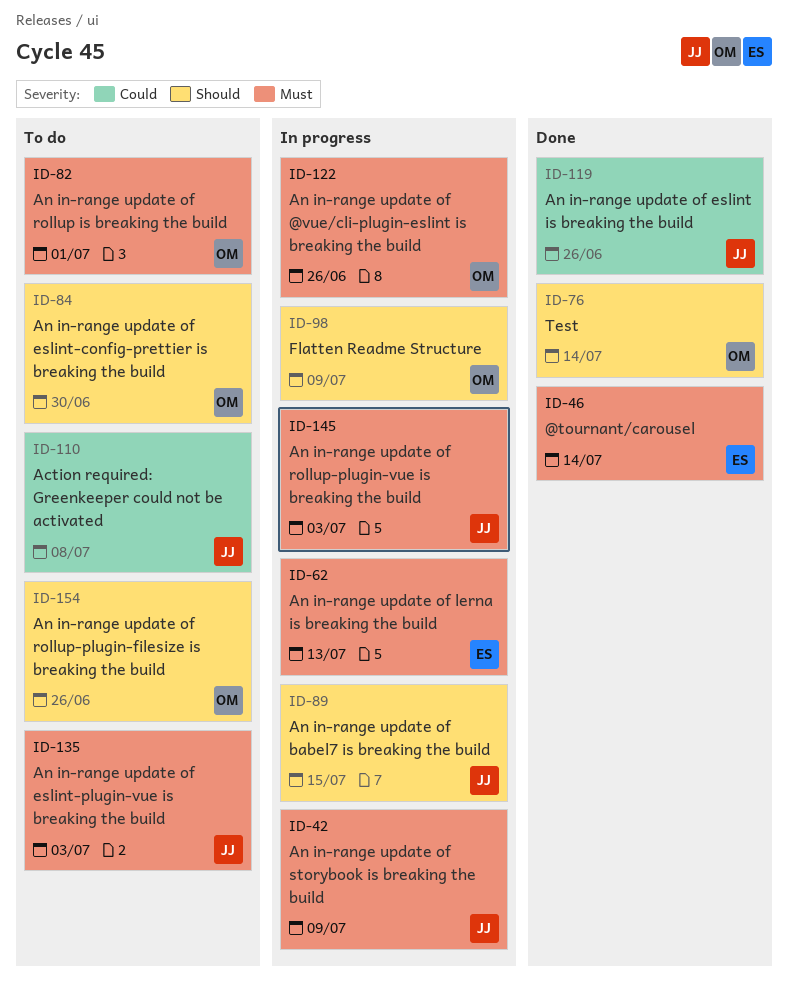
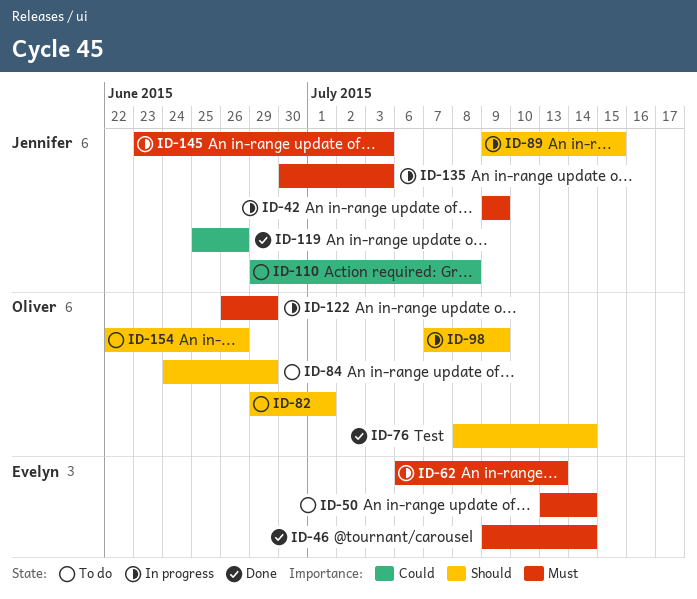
ID-50: none -> present
ID-82, priority: Must -> Should
ID-84, due: Jun 30 -> Jun 29
ID-122, due: Jun 26 -> Jun 29
ID-135, status: To do -> In progress

